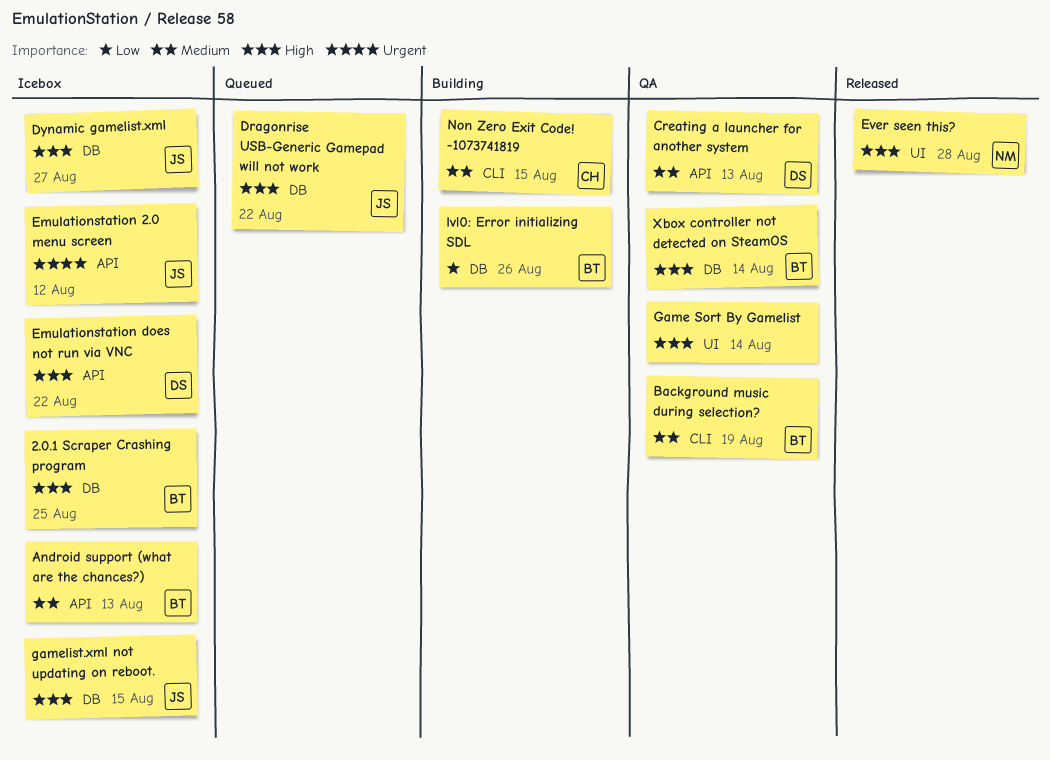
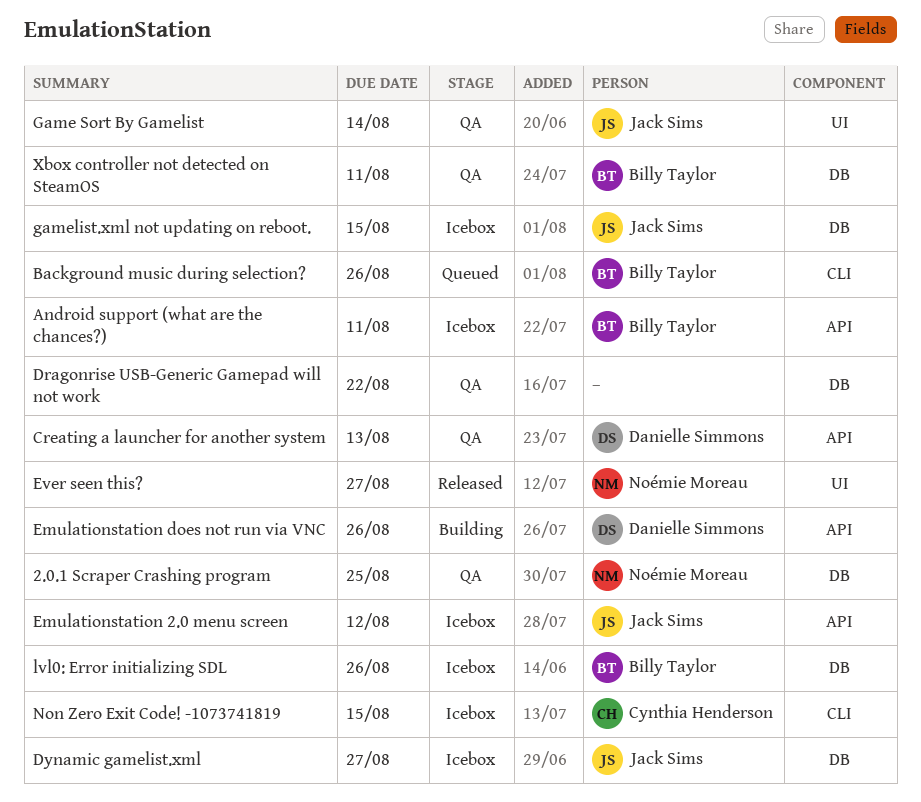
2.0.1 Scraper Crashing program, status: Icebox -> QA
2.0.1 Scraper Crashing program, owner: Billy Taylor -> Noémie Moreau
Android support (what are the chances?), due: Aug 13 -> Aug 11
Background music during selection?, status: QA -> Queued
Background music during selection?, due: Aug 19 -> Aug 26
Dragonrise USB-Generic Gamepad will not work, status: Queued -> QA
Dragonrise USB-Generic Gamepad will not work, owner: Jack Sims -> none
Emulationstation does not run via VNC, status: Icebox -> Building
Emulationstation does not run via VNC, due: Aug 22 -> Aug 26
Ever seen this?, due: Aug 28 -> Aug 27
Game Sort By Gamelist, owner: none -> Jack Sims
lvl0: Error initializing SDL, status: Building -> Icebox
Non Zero Exit Code! -1073741819, status: Building -> Icebox
Xbox controller not detected on SteamOS, due: Aug 14 -> Aug 11

